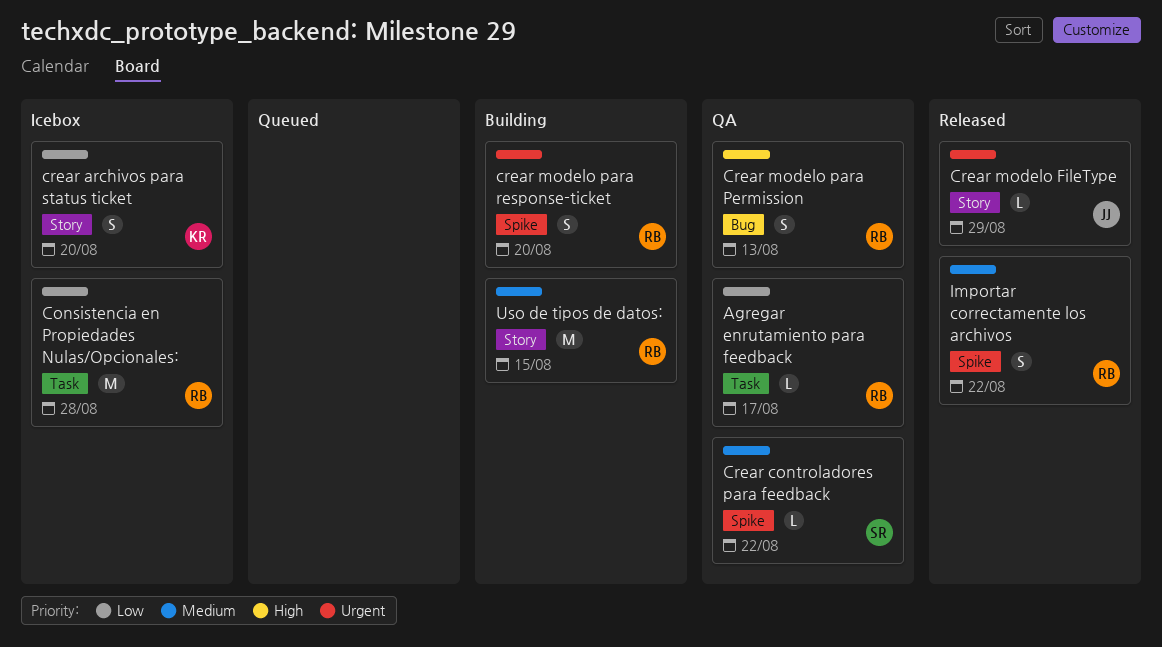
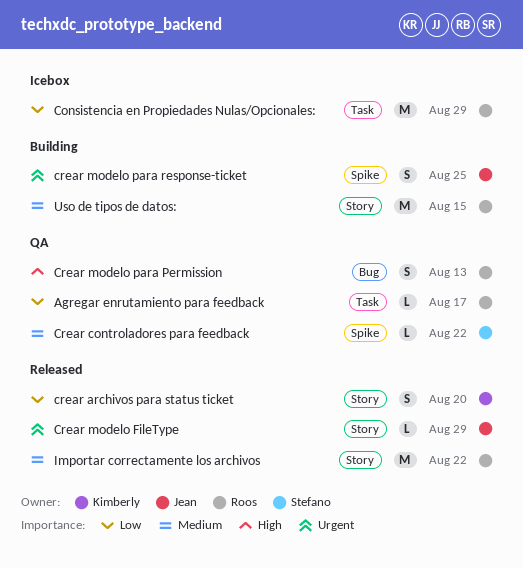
Consistencia en Propiedades Nulas/Opcionales:, due: Aug 28 -> Aug 29
crear archivos para status ticket, status: Icebox -> Released
crear modelo para response-ticket, owner: Roos -> Jean
crear modelo para response-ticket, due: Aug 20 -> Aug 25
Importar correctamente los archivos, label: Spike -> Story
Importar correctamente los archivos, estimate: S -> M

